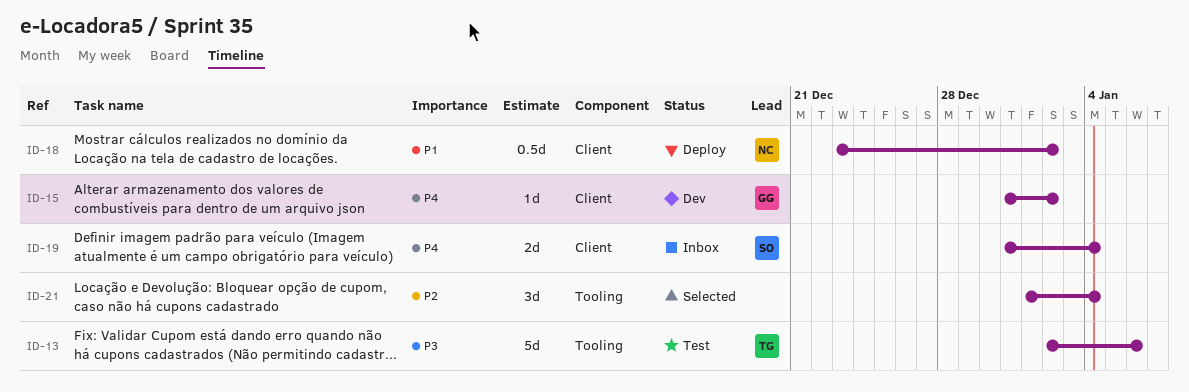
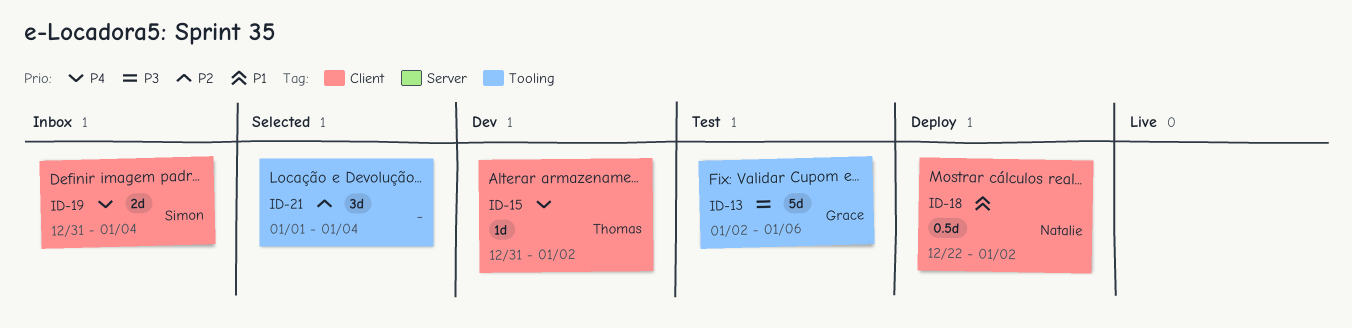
ID-13, owner: Thomas -> Grace
ID-15, owner: Grace -> Thomas
ID-18, start: Dec 23 -> Dec 22

